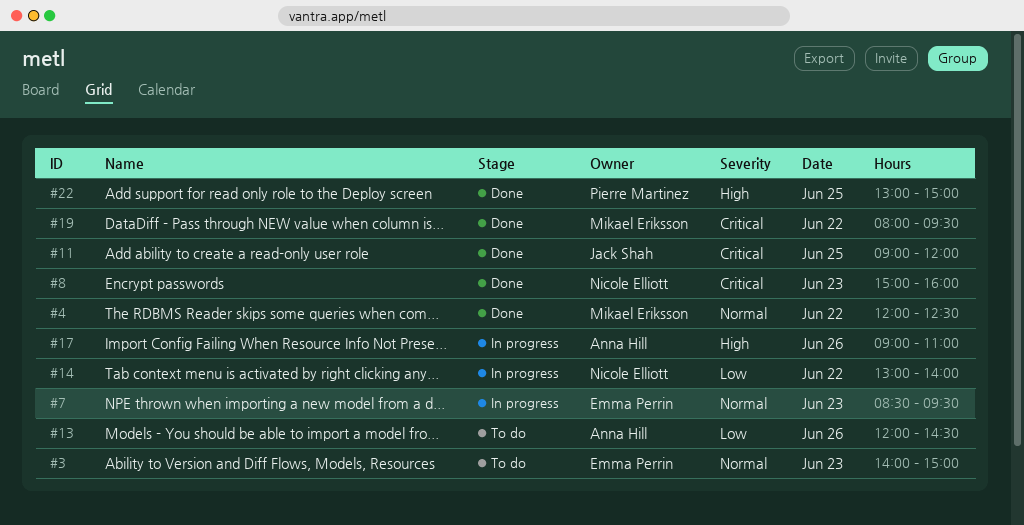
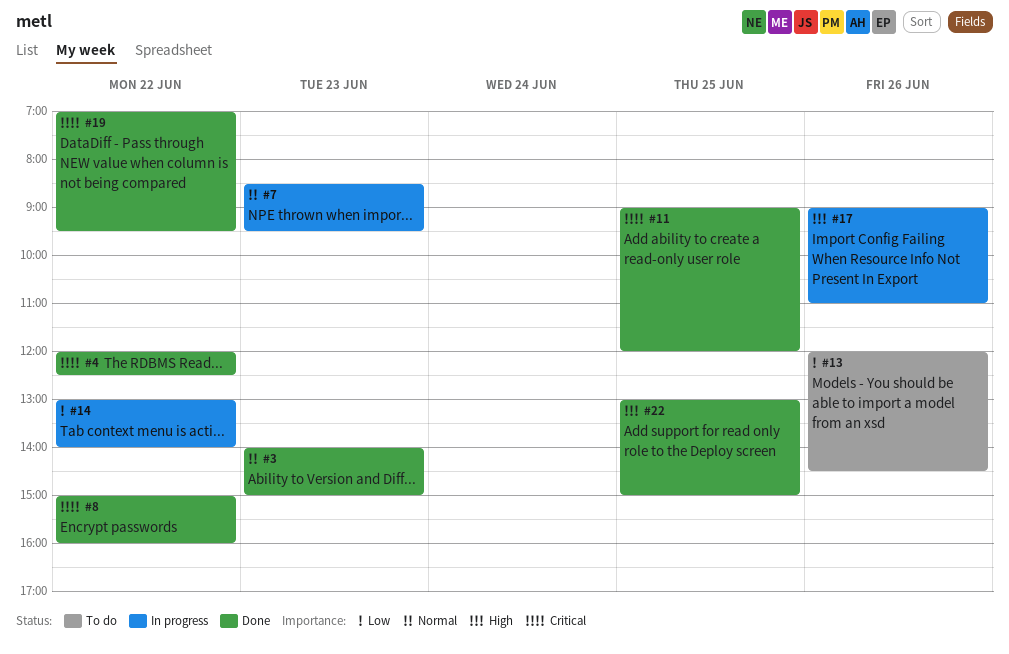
#3, status: To do -> Done
#4, priority: Normal -> Critical
#8, day: Jun 23 -> Jun 22
#19, begins: 08:00 -> 07:00

